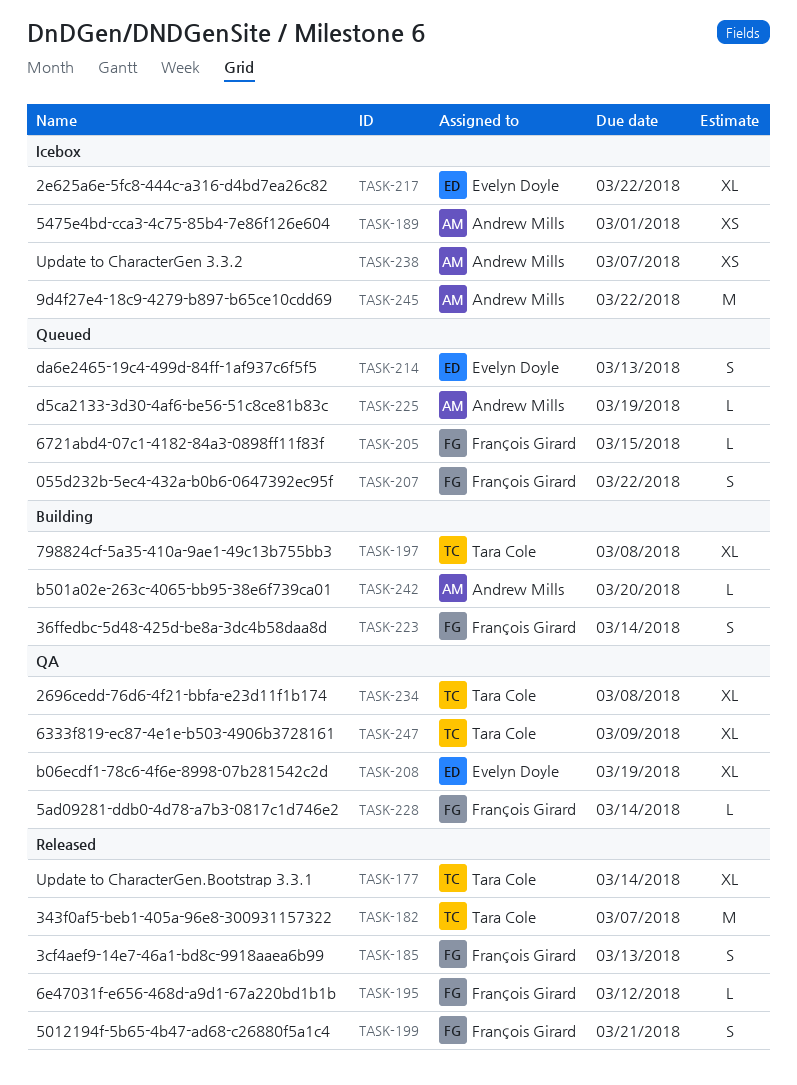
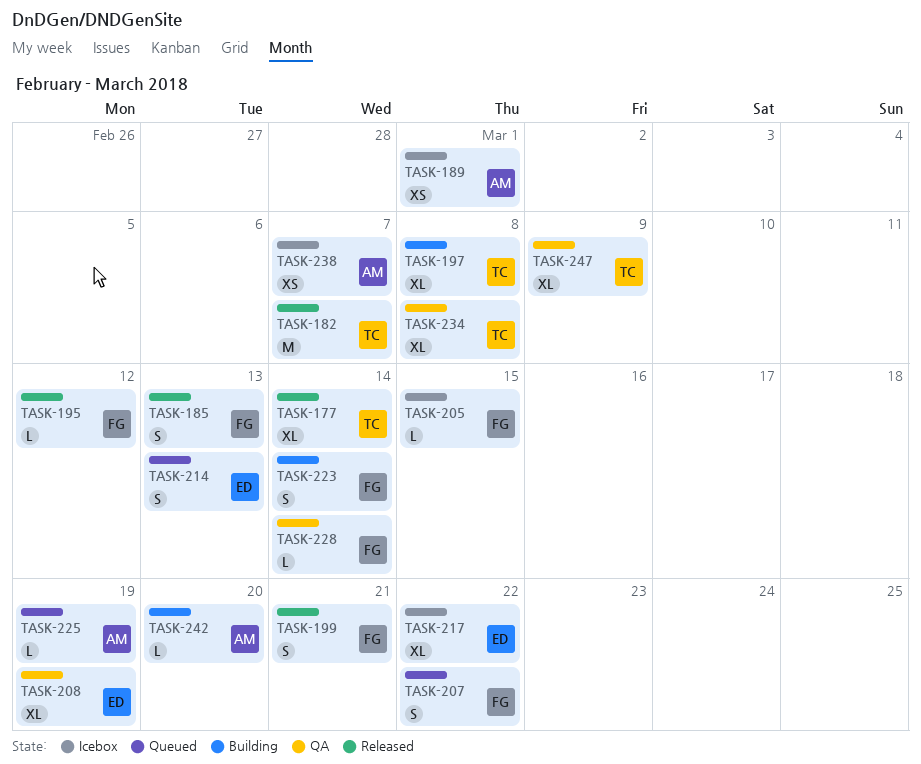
TASK-205, status: Queued -> Icebox
TASK-245: present -> none

